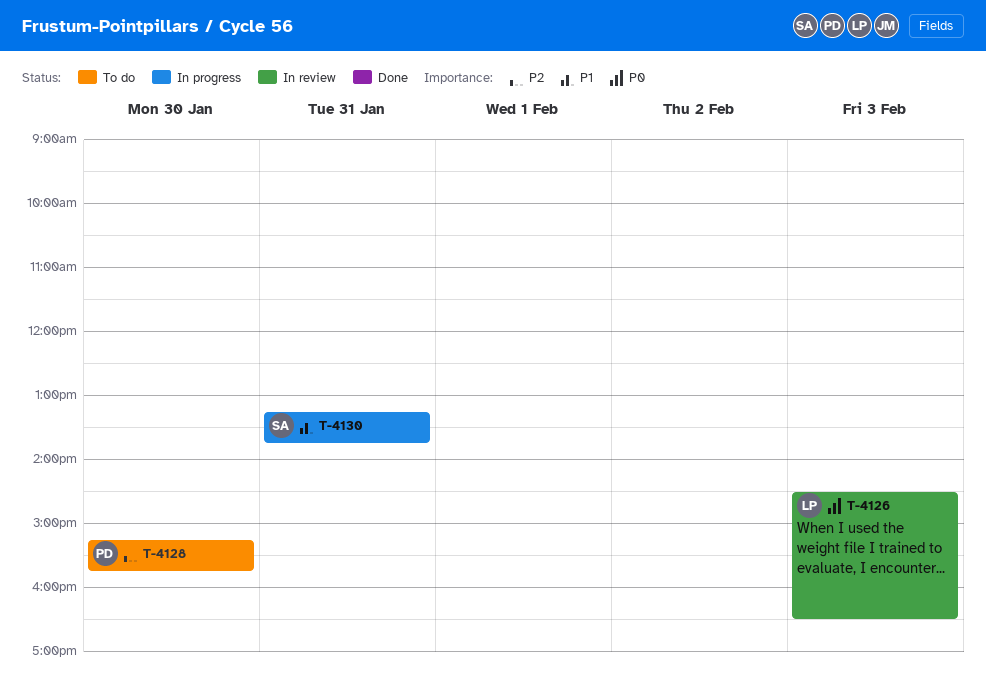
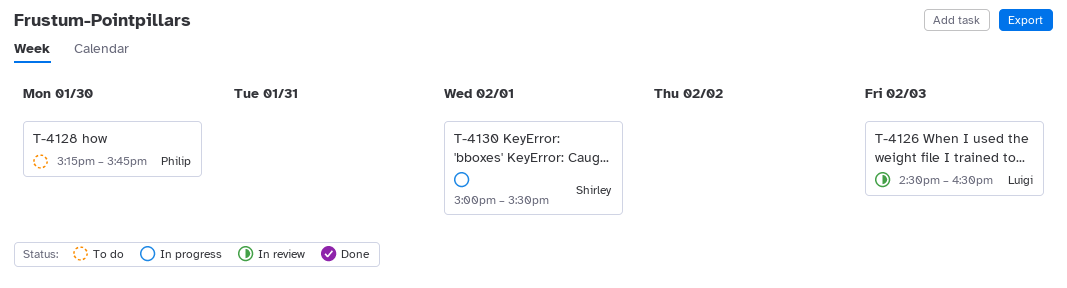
T-4130, day: Jan 31 -> Feb 1
T-4130, begins: 13:15 -> 15:00
T-4130, ends: 13:45 -> 15:30

